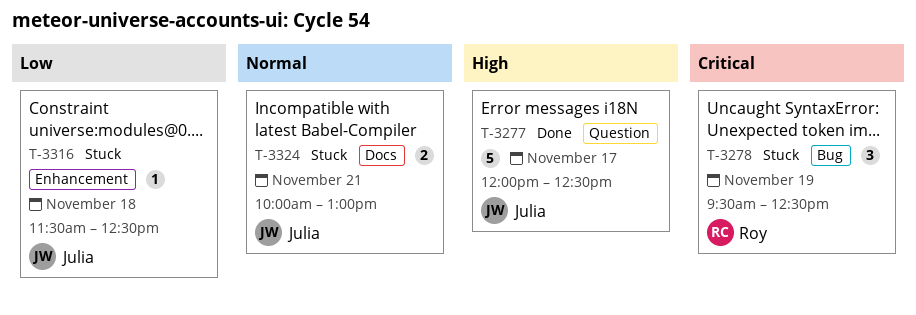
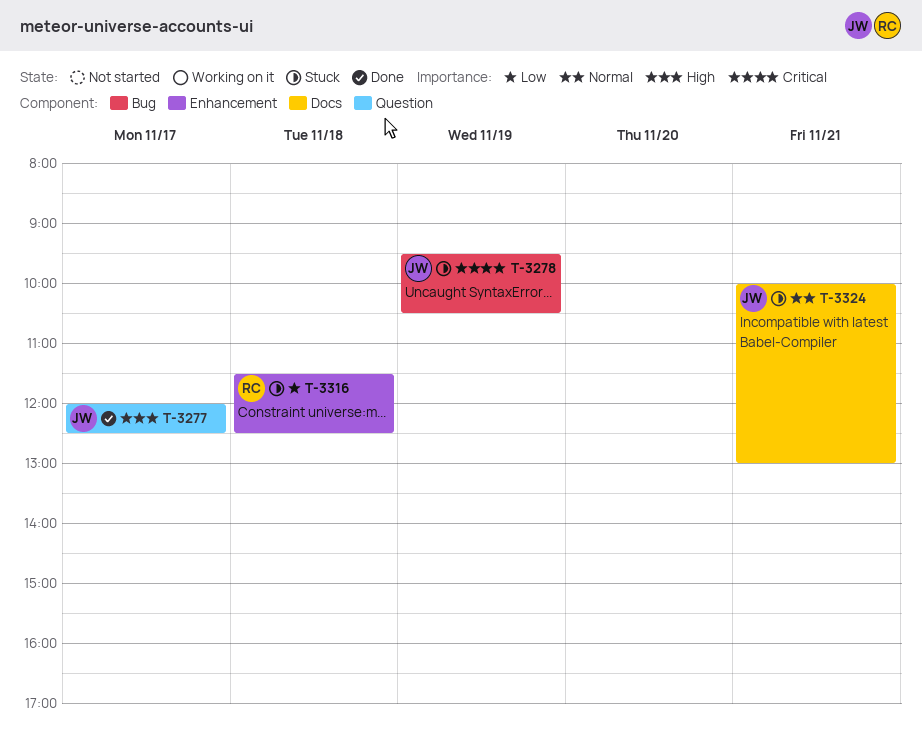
T-3278, owner: Roy -> Julia
T-3278, ends: 12:30 -> 10:30
T-3316, owner: Julia -> Roy

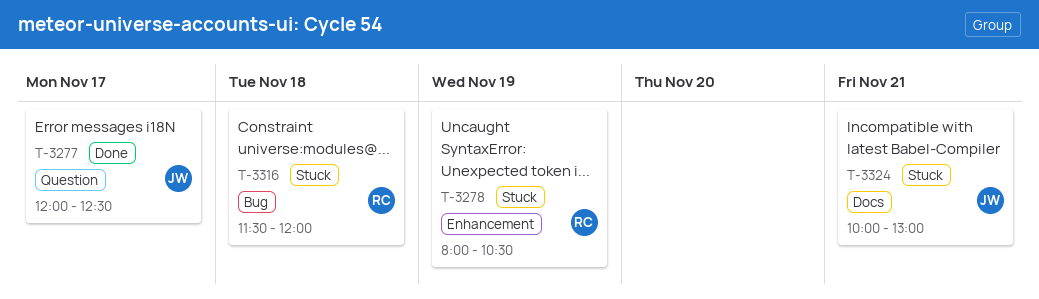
T-3278, owner: JW -> RC
T-3278, label: Bug -> Enhancement
T-3278, begins: 09:30 -> 08:00
T-3316, label: Enhancement -> Bug
T-3316, ends: 12:30 -> 12:00

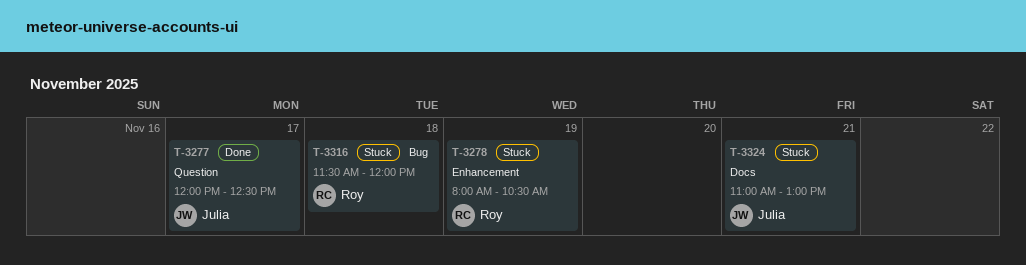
T-3324, begins: 10:00 -> 11:00

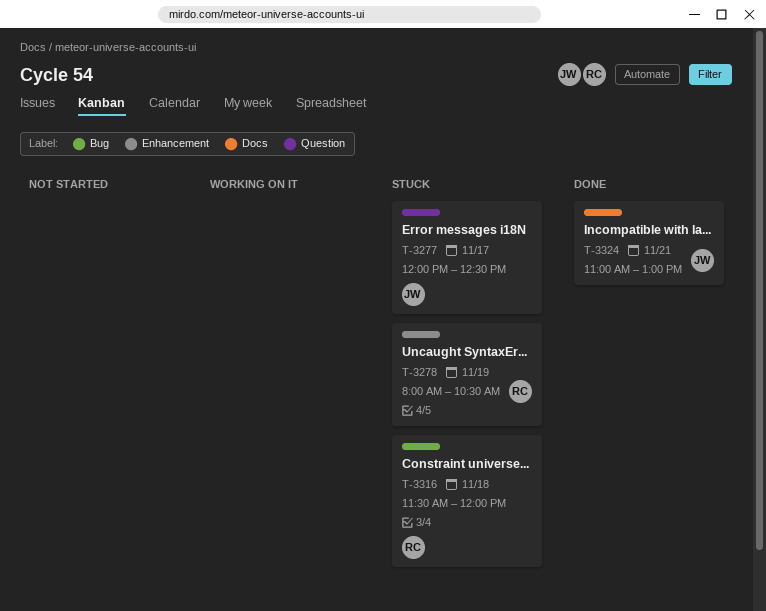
T-3277, status: Done -> Stuck
T-3324, status: Stuck -> Done

